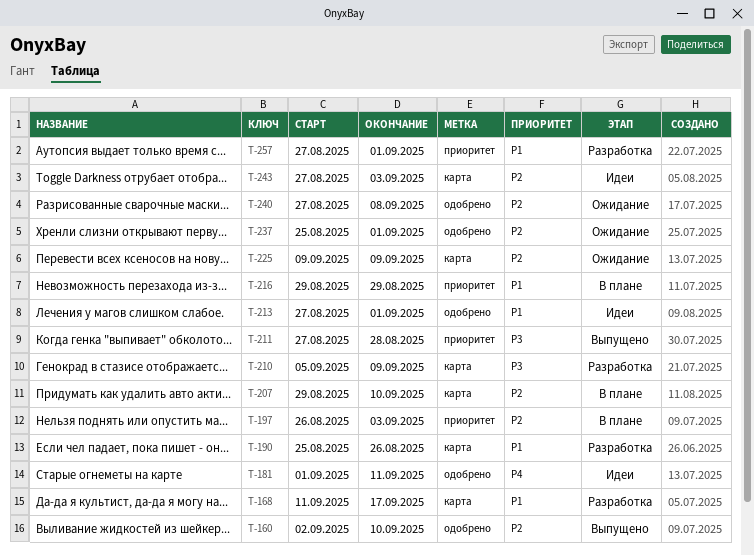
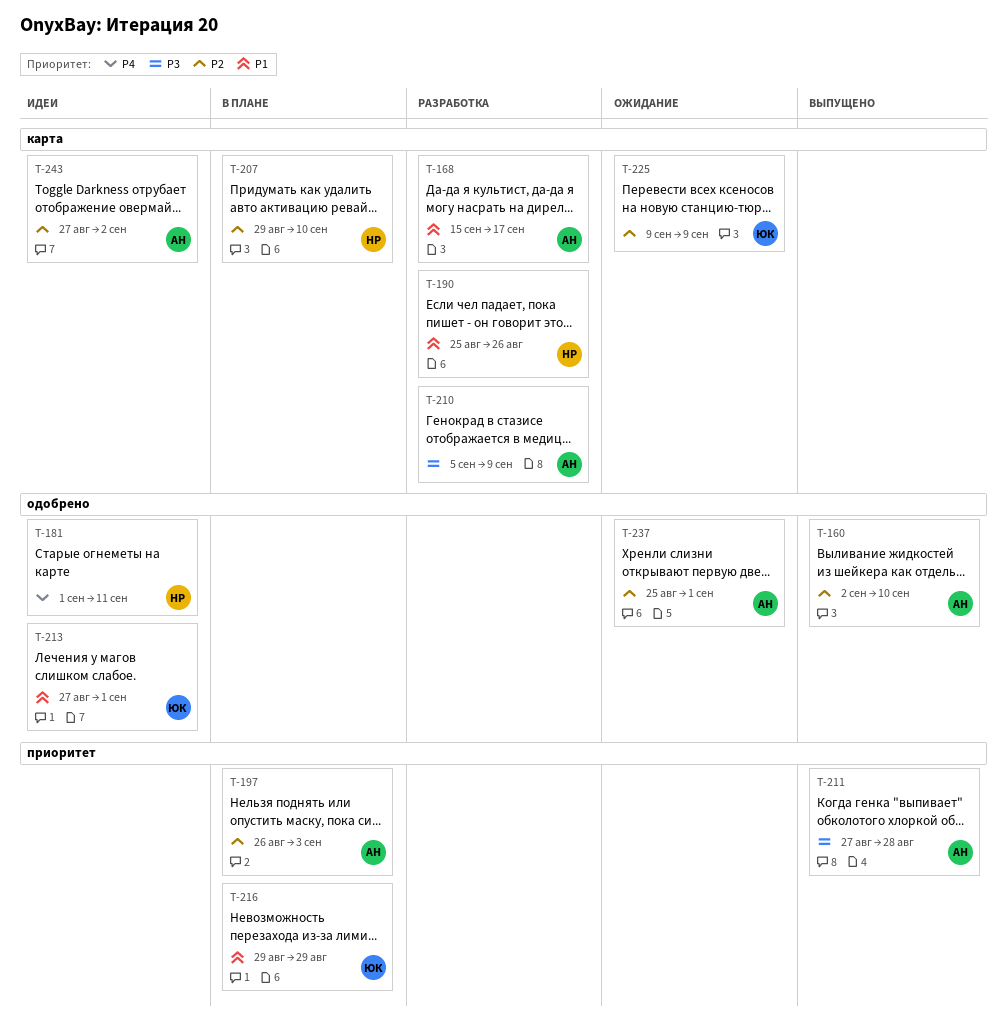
T-168, start: Sep 11 -> Sep 15
T-240: present -> none
T-243, due: Sep 3 -> Sep 2
T-257: present -> none

